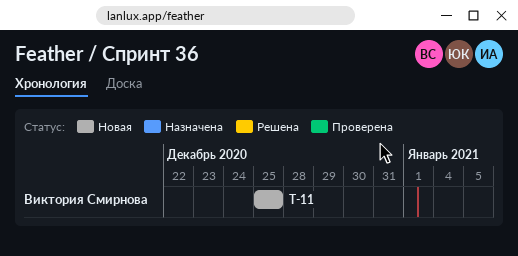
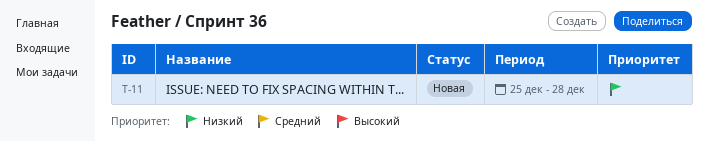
T-11, due: Dec 25 -> Dec 28

